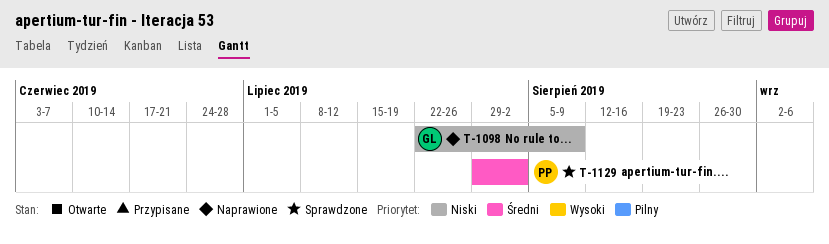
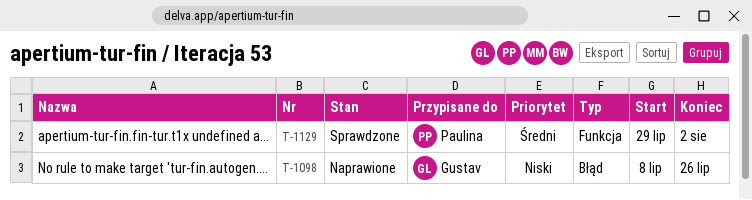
T-1098, start: Jul 22 -> Jul 8
T-1098, due: Aug 9 -> Jul 26

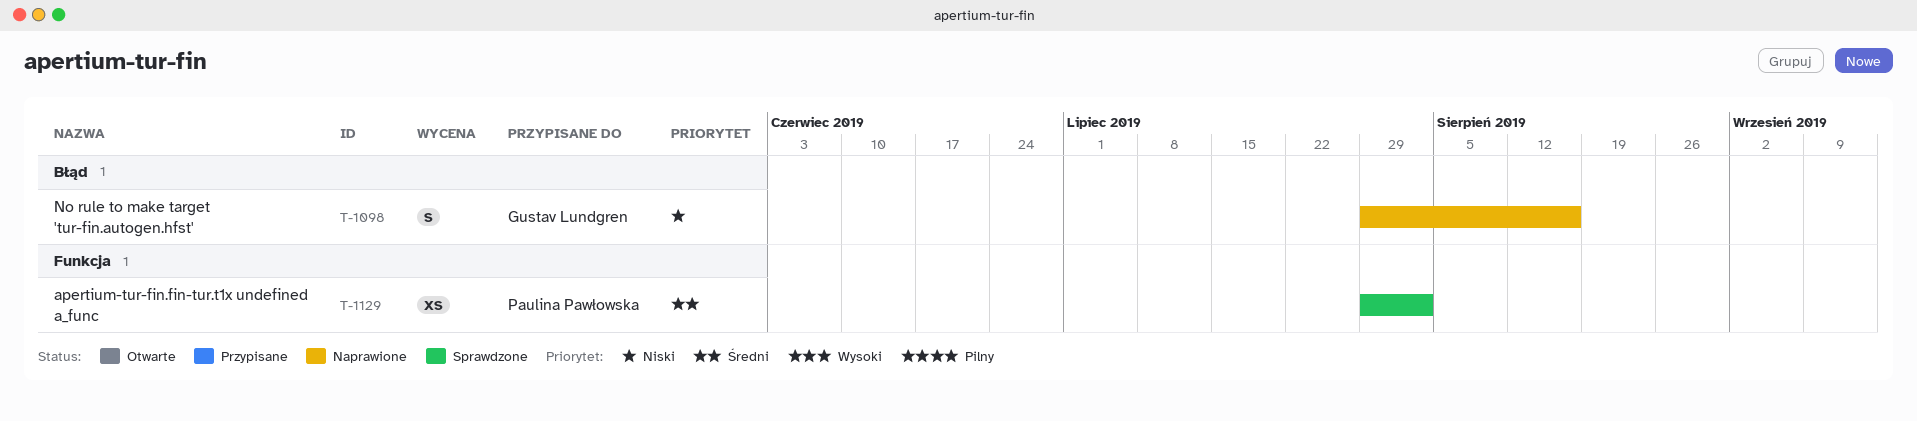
T-1098, start: Jul 8 -> Jul 29
T-1098, due: Jul 26 -> Aug 16

